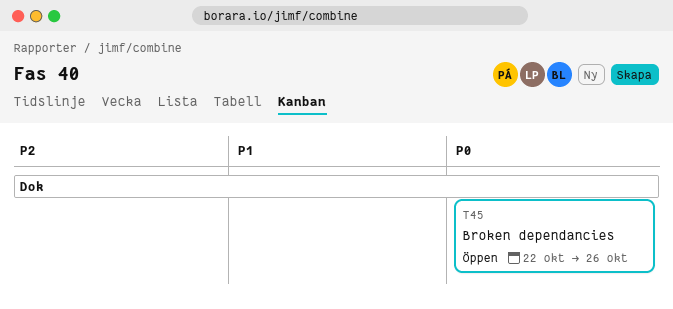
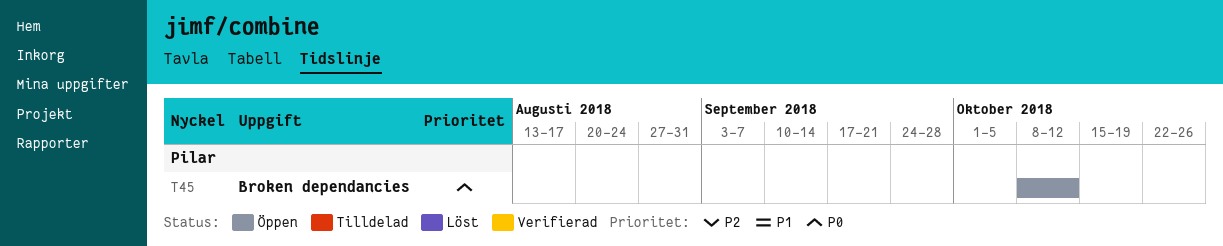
T45, start: Oct 22 -> Oct 8
T45, due: Oct 26 -> Oct 12

